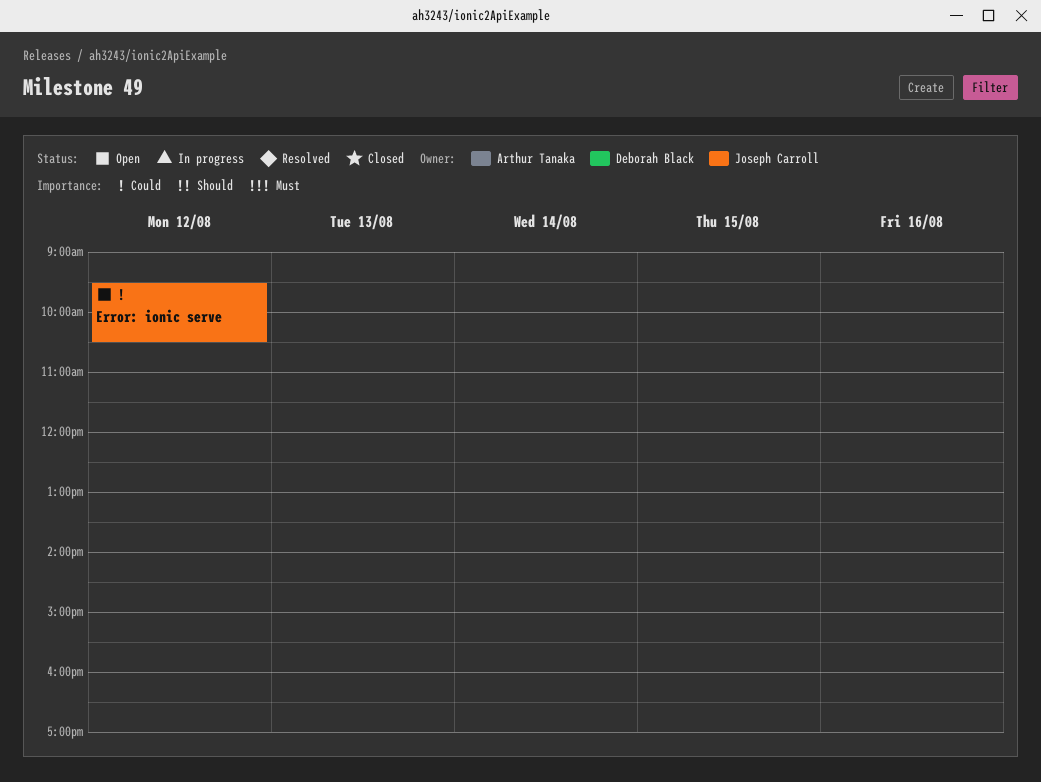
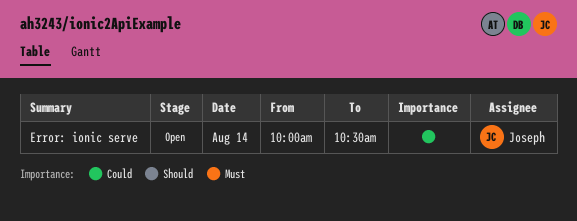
Error: ionic serve, day: Aug 12 -> Aug 14
Error: ionic serve, begins: 09:30 -> 10:00

